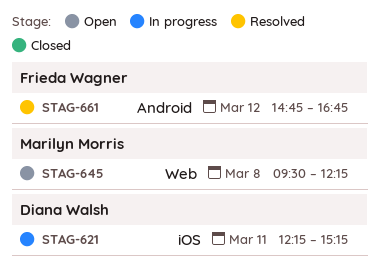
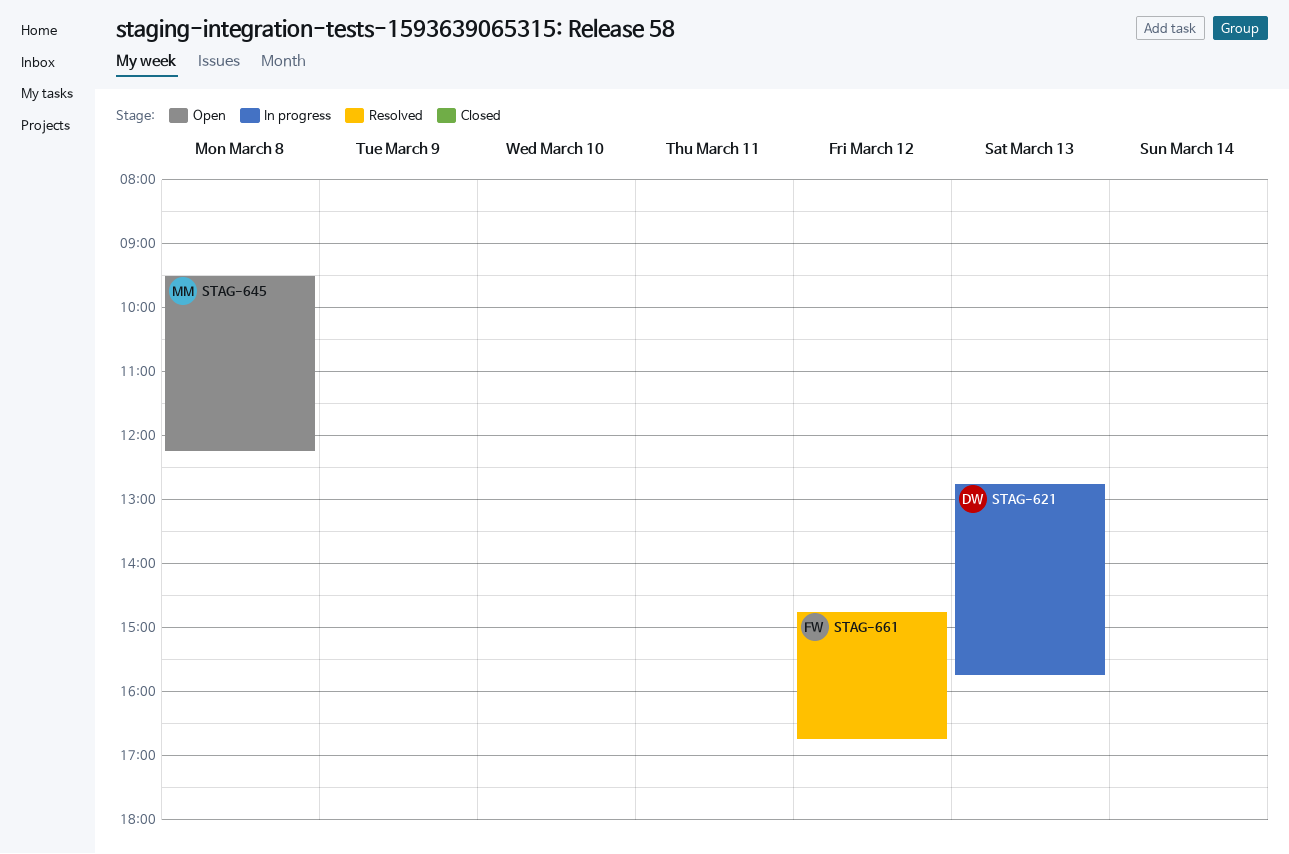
STAG-621, day: Mar 11 -> Mar 13
STAG-621, begins: 12:15 -> 12:45
STAG-621, ends: 15:15 -> 15:45

